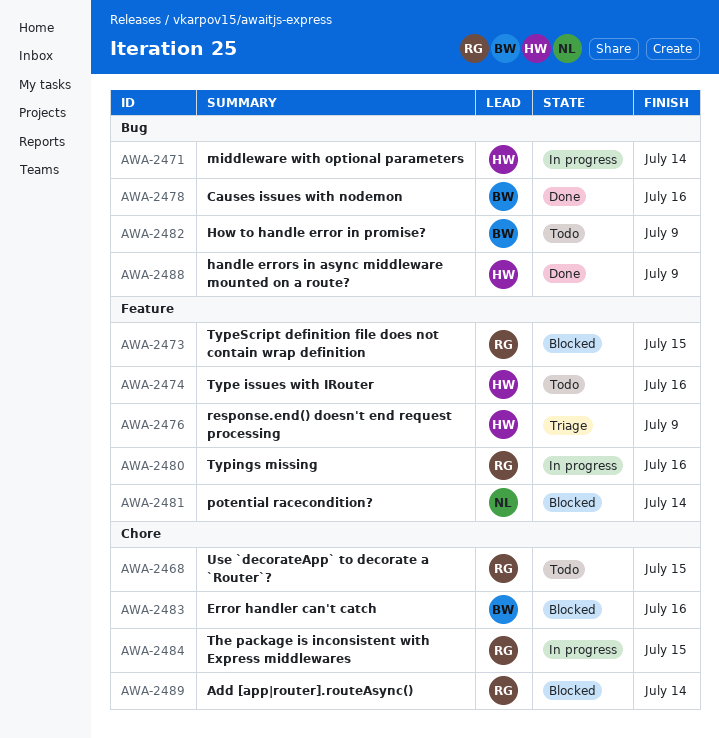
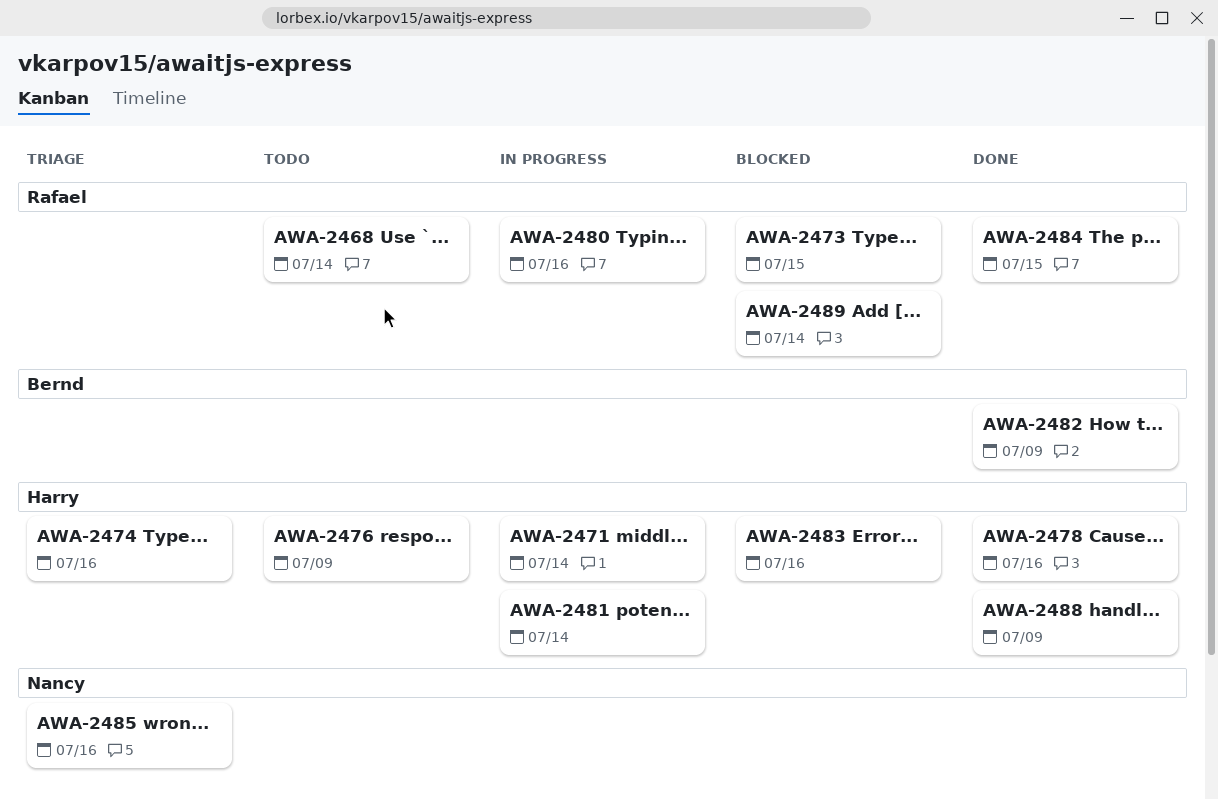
AWA-2468, due: Jul 15 -> Jul 14
AWA-2474, status: Todo -> Triage
AWA-2476, status: Triage -> Todo
AWA-2478, owner: Bernd -> Harry
AWA-2481, status: Blocked -> In progress
AWA-2481, owner: Nancy -> Harry
AWA-2482, status: Todo -> Done
AWA-2483, owner: Bernd -> Harry
AWA-2484, status: In progress -> Done
AWA-2485: none -> present

